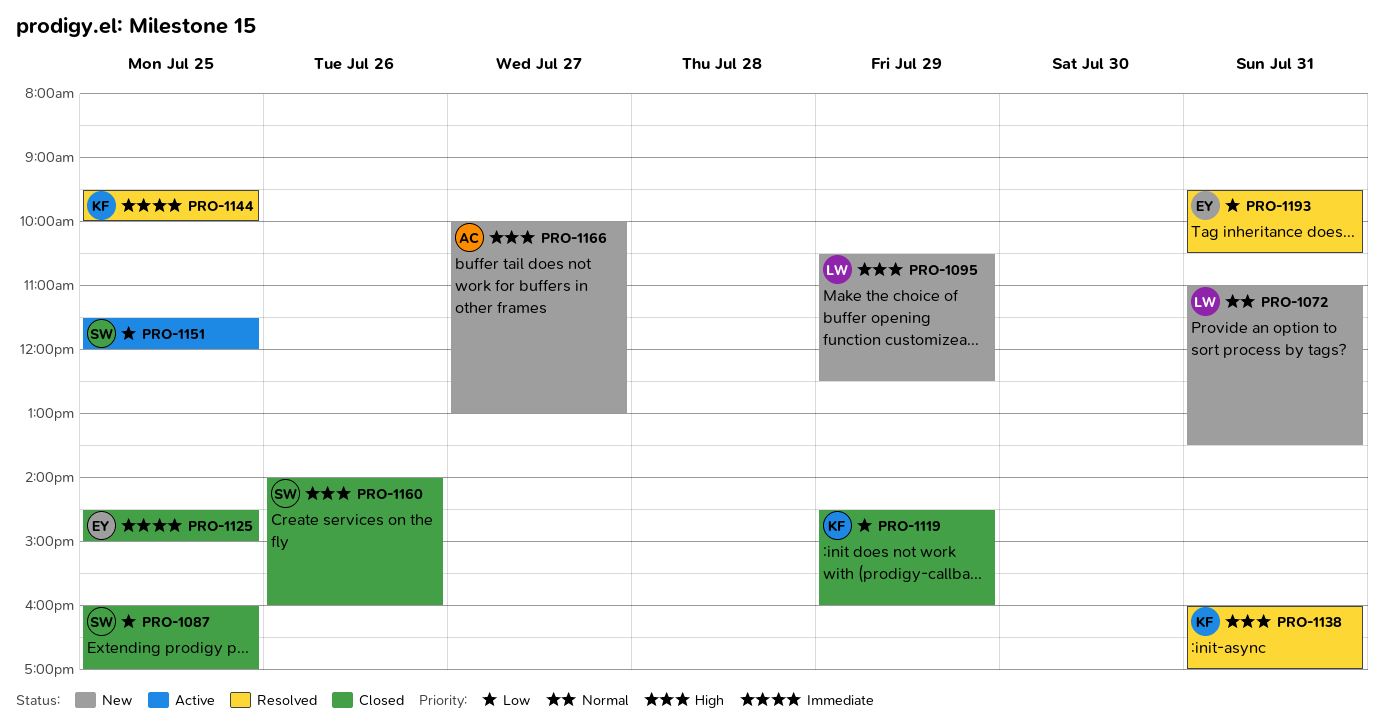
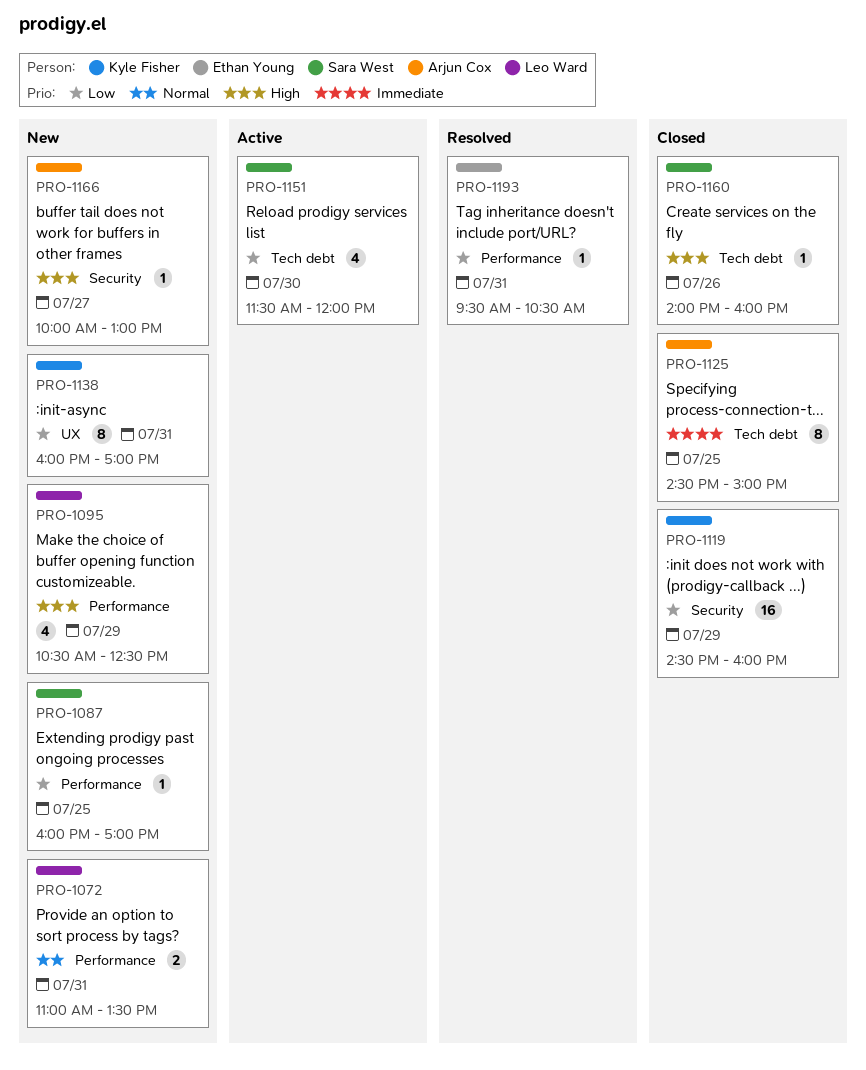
PRO-1087, status: Closed -> New
PRO-1125, owner: Ethan Young -> Arjun Cox
PRO-1138, status: Resolved -> New
PRO-1138, priority: High -> Low
PRO-1144: present -> none
PRO-1151, day: Jul 25 -> Jul 30

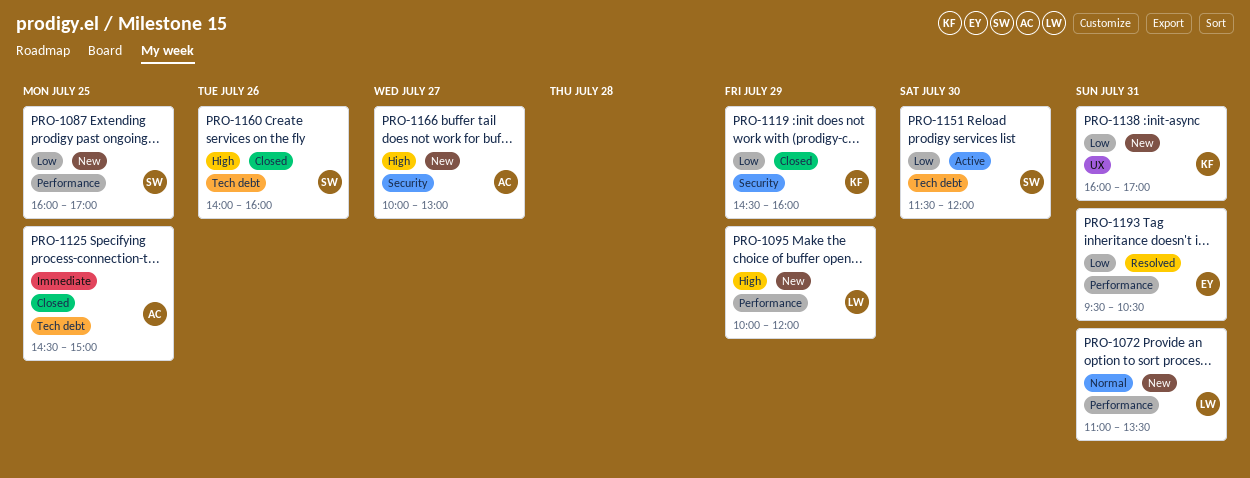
PRO-1095, begins: 10:30 -> 10:00
PRO-1095, ends: 12:30 -> 12:00

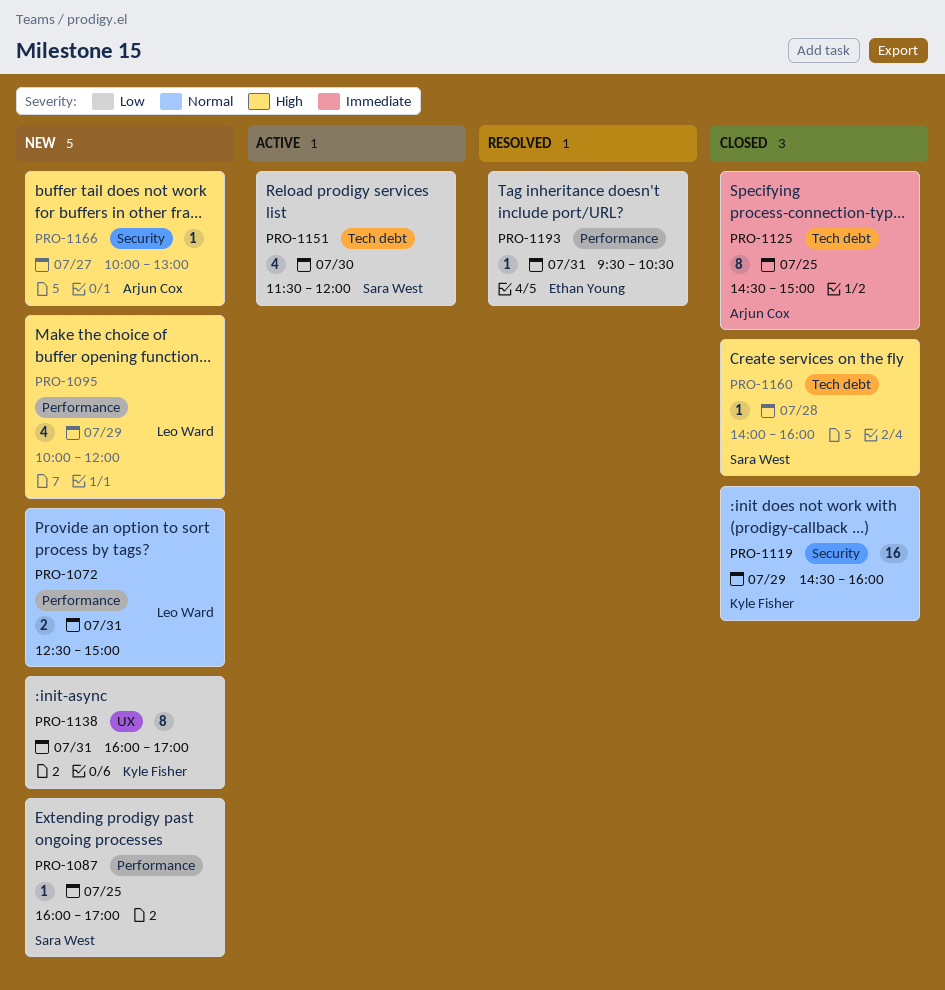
PRO-1072, begins: 11:00 -> 12:30
PRO-1072, ends: 13:30 -> 15:00
PRO-1119, priority: Low -> Normal
PRO-1160, day: Jul 26 -> Jul 28

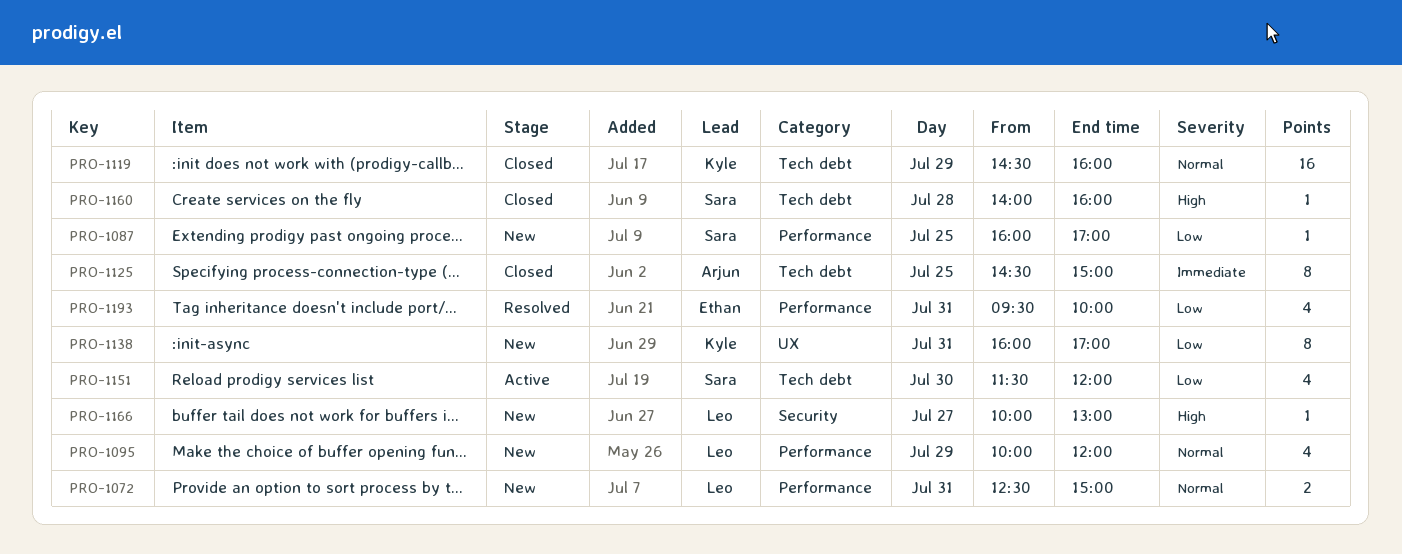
PRO-1095, priority: High -> Normal
PRO-1119, label: Security -> Tech debt
PRO-1166, owner: Arjun Cox -> Leo Ward
PRO-1193, estimate: 1 -> 4
PRO-1193, ends: 10:30 -> 10:00

